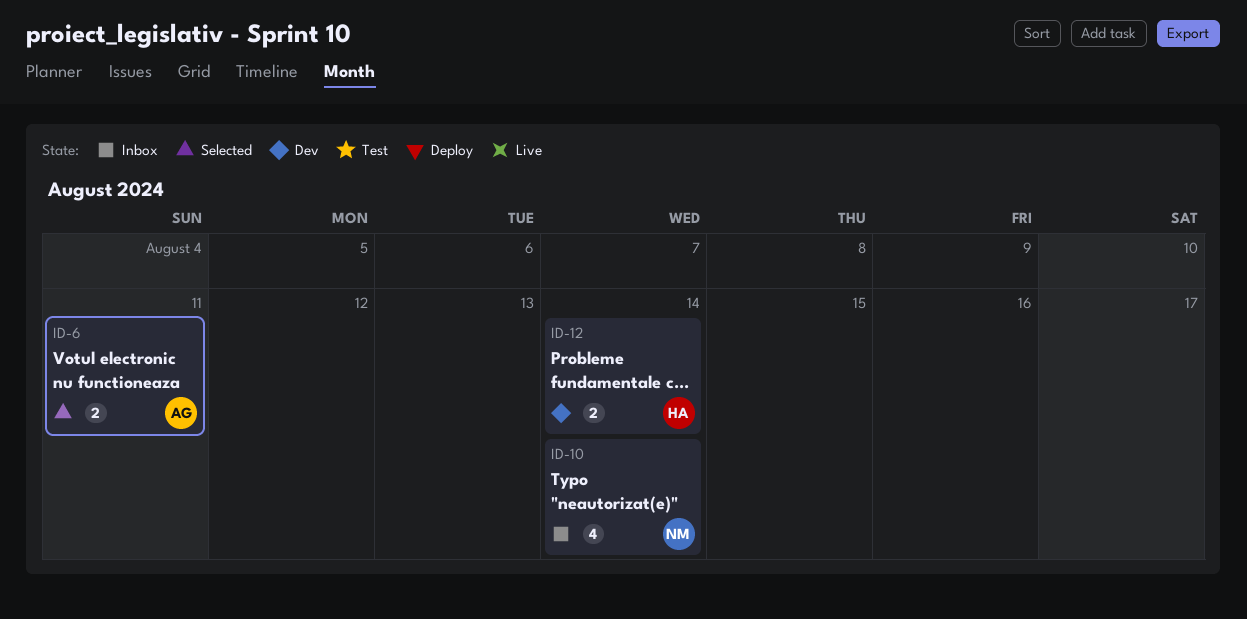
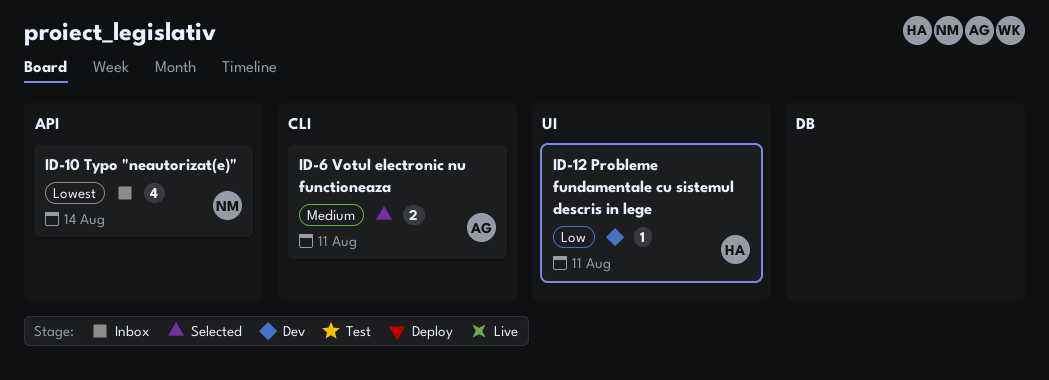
ID-12, estimate: 2 -> 1
ID-12, due: Aug 14 -> Aug 11

